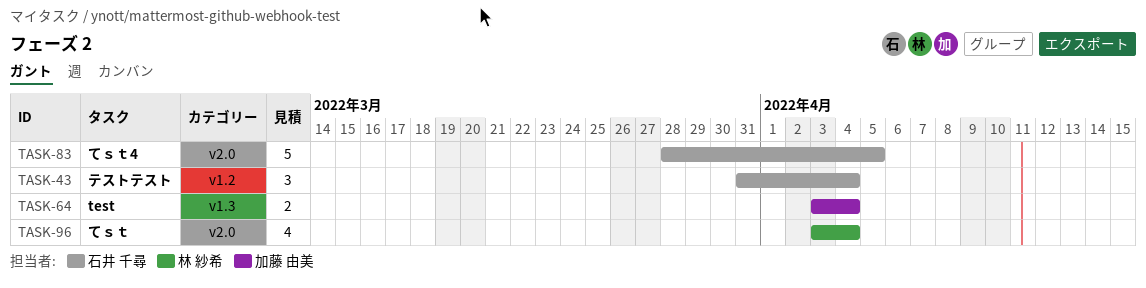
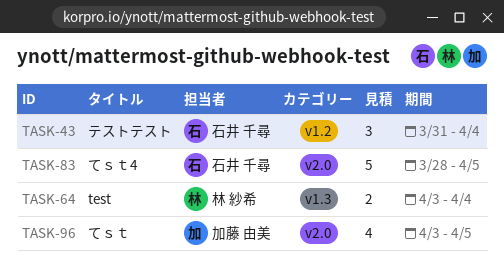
TASK-64, owner: 加藤 由美 -> 林 紗希
TASK-96, owner: 林 紗希 -> 加藤 由美
TASK-96, due: Apr 4 -> Apr 5

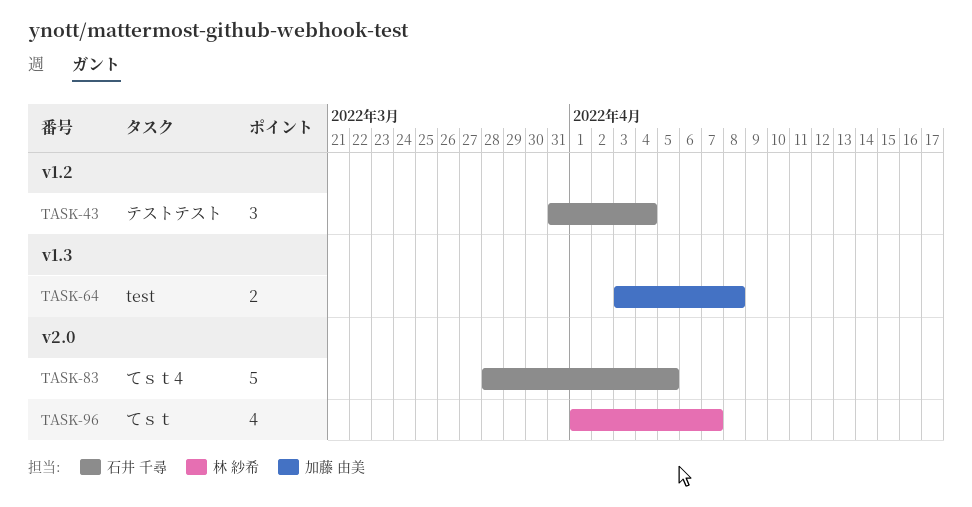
TASK-64, owner: 林 紗希 -> 加藤 由美
TASK-64, due: Apr 4 -> Apr 8
TASK-96, owner: 加藤 由美 -> 林 紗希
TASK-96, start: Apr 3 -> Apr 1
TASK-96, due: Apr 5 -> Apr 7

